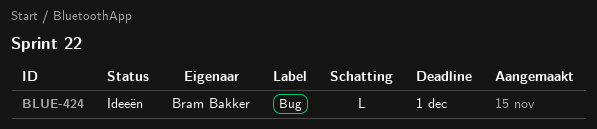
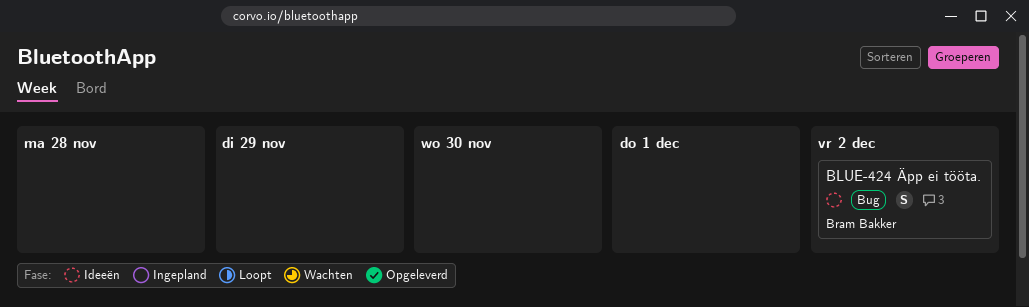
BLUE-424, estimate: L -> S
BLUE-424, due: Dec 1 -> Dec 2

